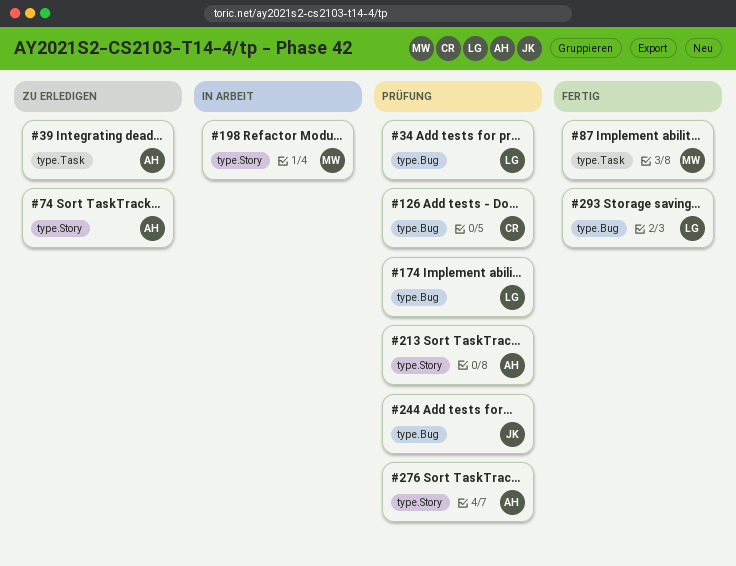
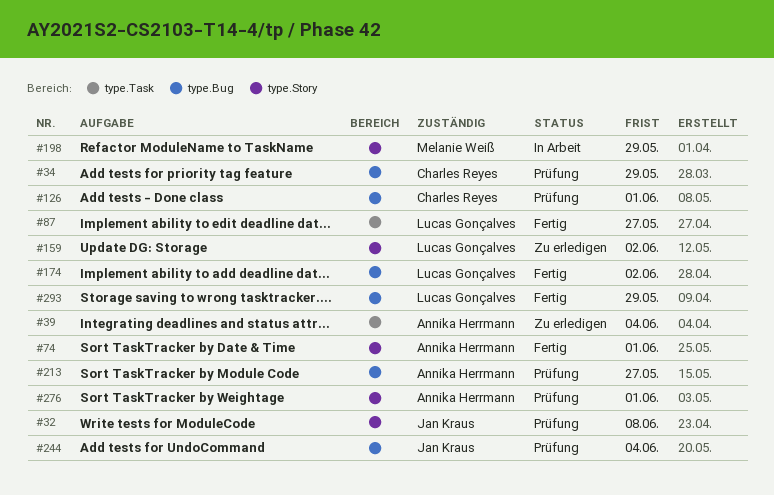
#32: none -> present
#34, owner: Lucas Gonçalves -> Charles Reyes
#74, status: Zu erledigen -> Fertig
#87, owner: Melanie Weiß -> Lucas Gonçalves
#159: none -> present
#174, status: Prüfung -> Fertig
#213, label: type.Story -> type.Bug

